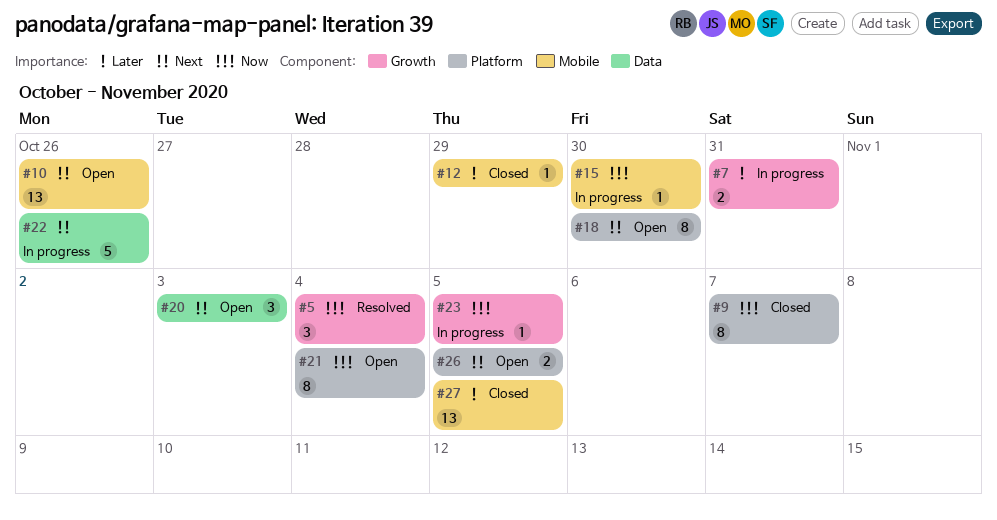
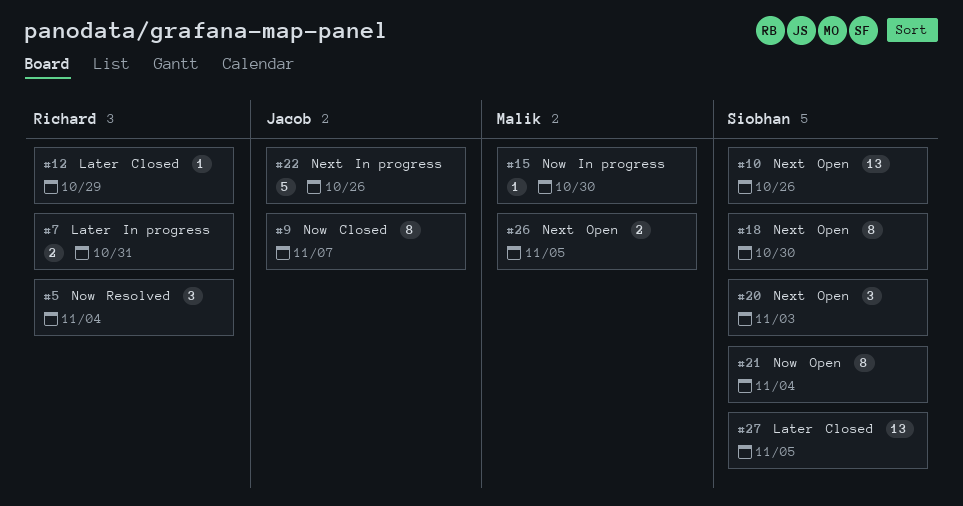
#23: present -> none

